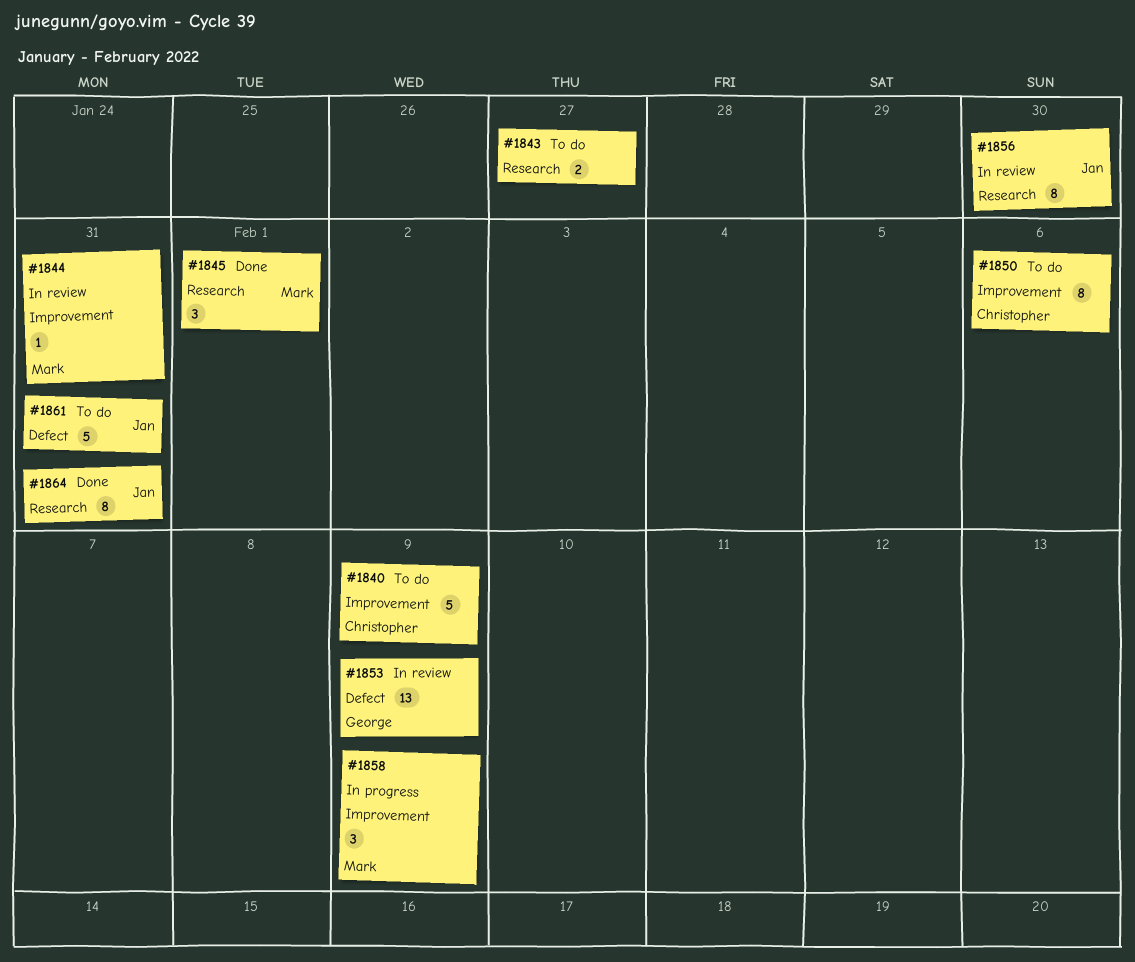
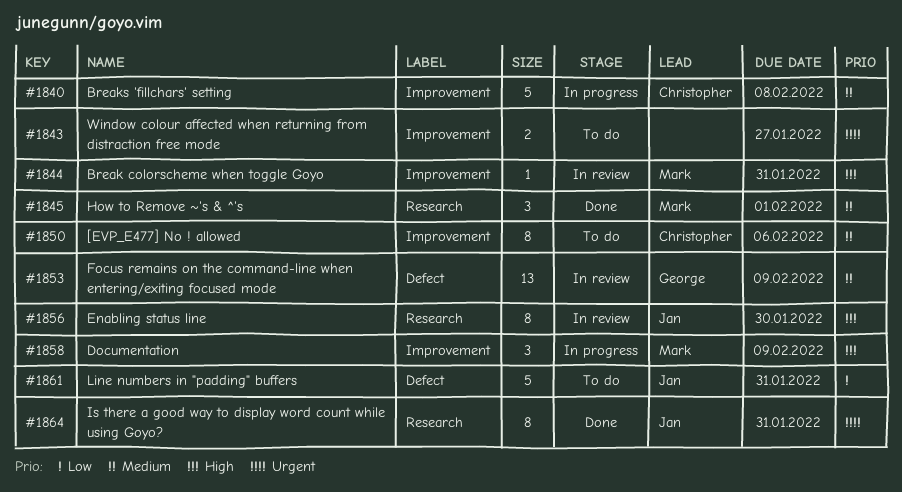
#1840, status: To do -> In progress
#1840, due: Feb 9 -> Feb 8
#1843, label: Research -> Improvement

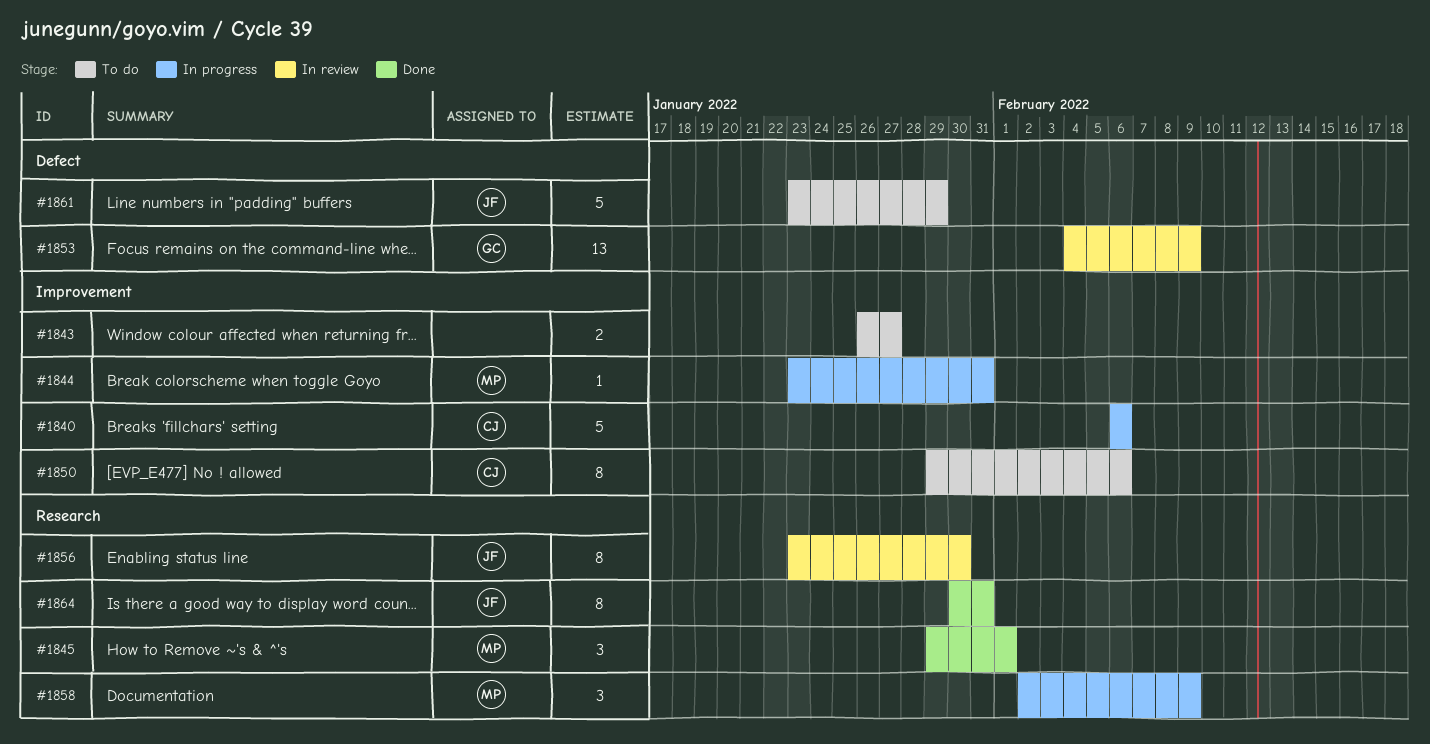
#1840, due: Feb 8 -> Feb 6
#1844, status: In review -> In progress
#1858, label: Improvement -> Research
#1861, due: Jan 31 -> Jan 29

